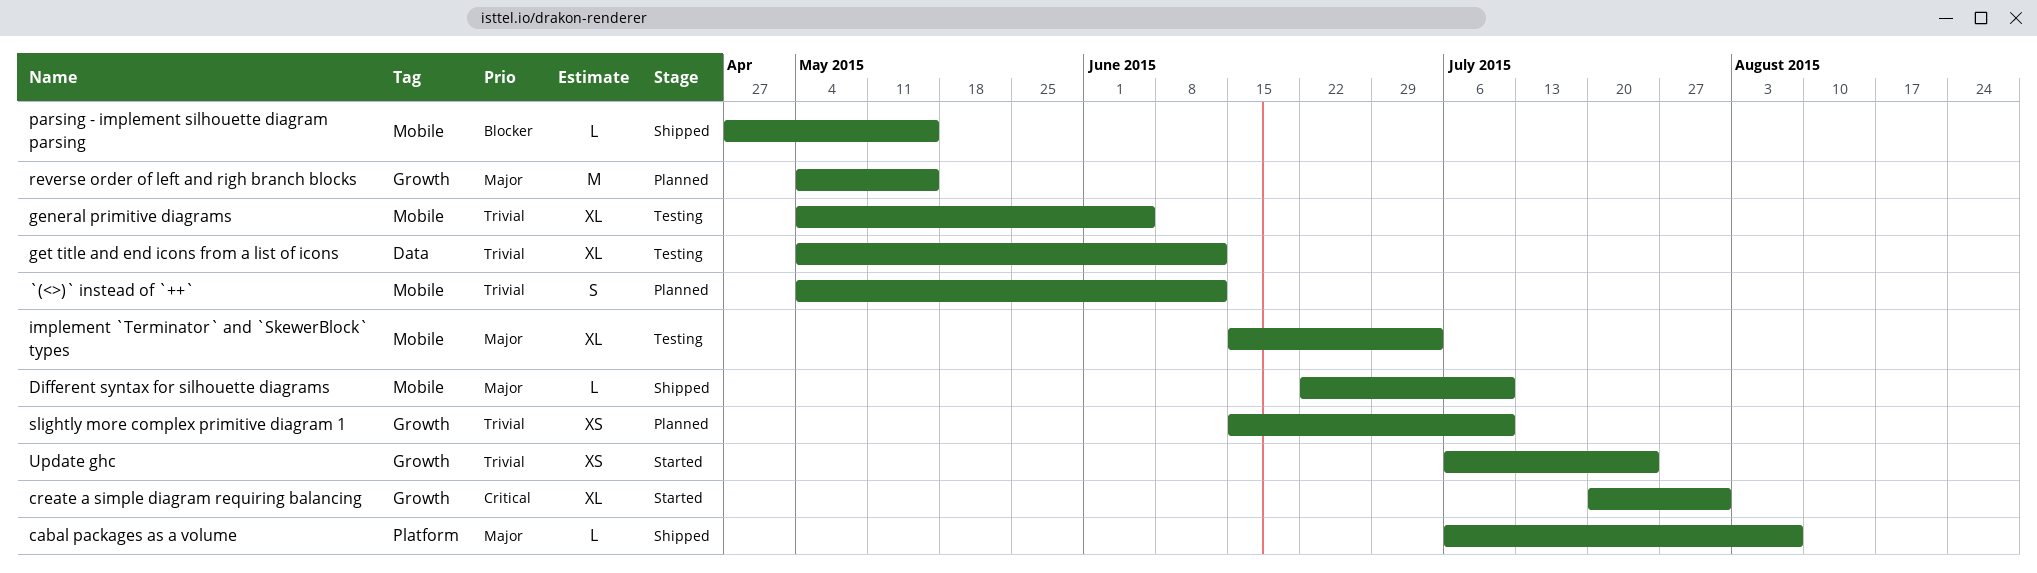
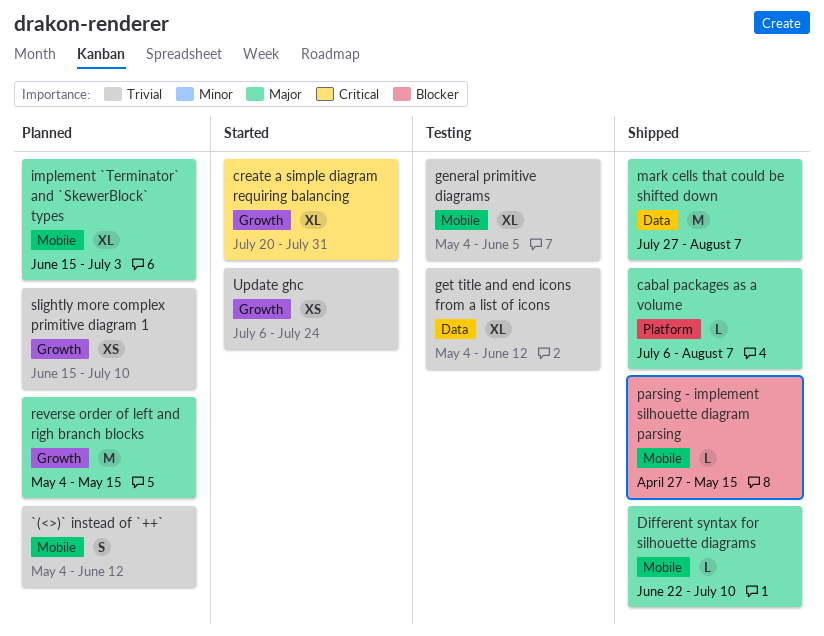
implement `Terminator` and `SkewerBlock` types, status: Testing -> Planned
mark cells that could be shifted down: none -> present

